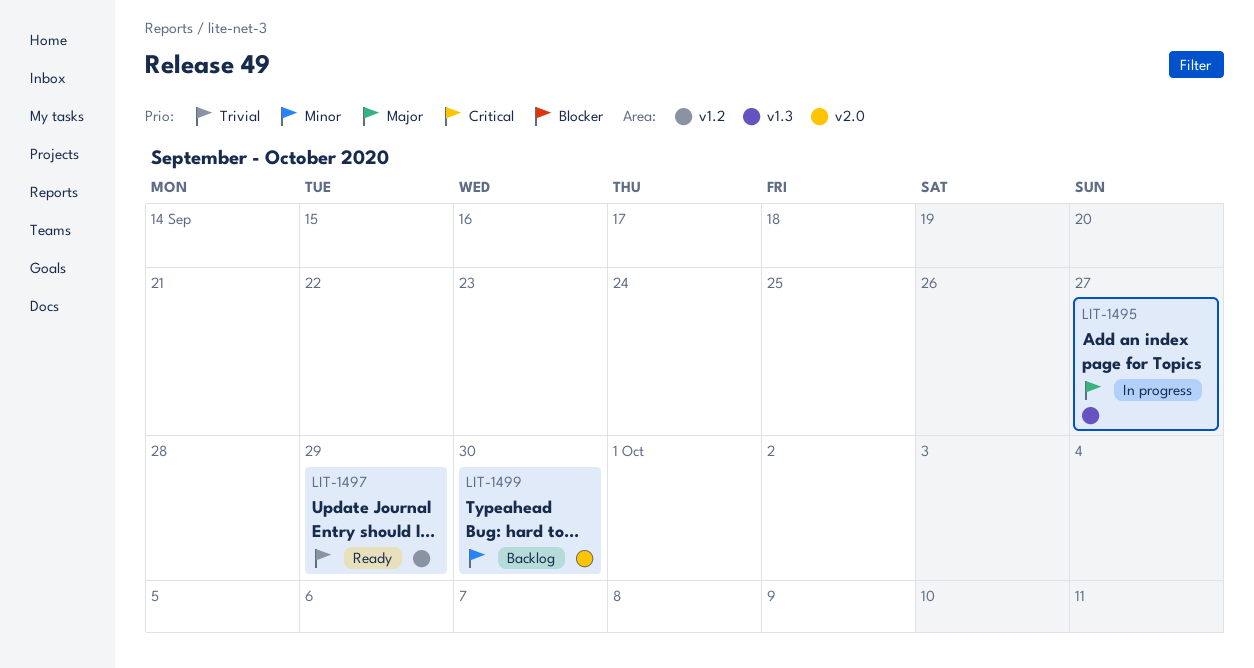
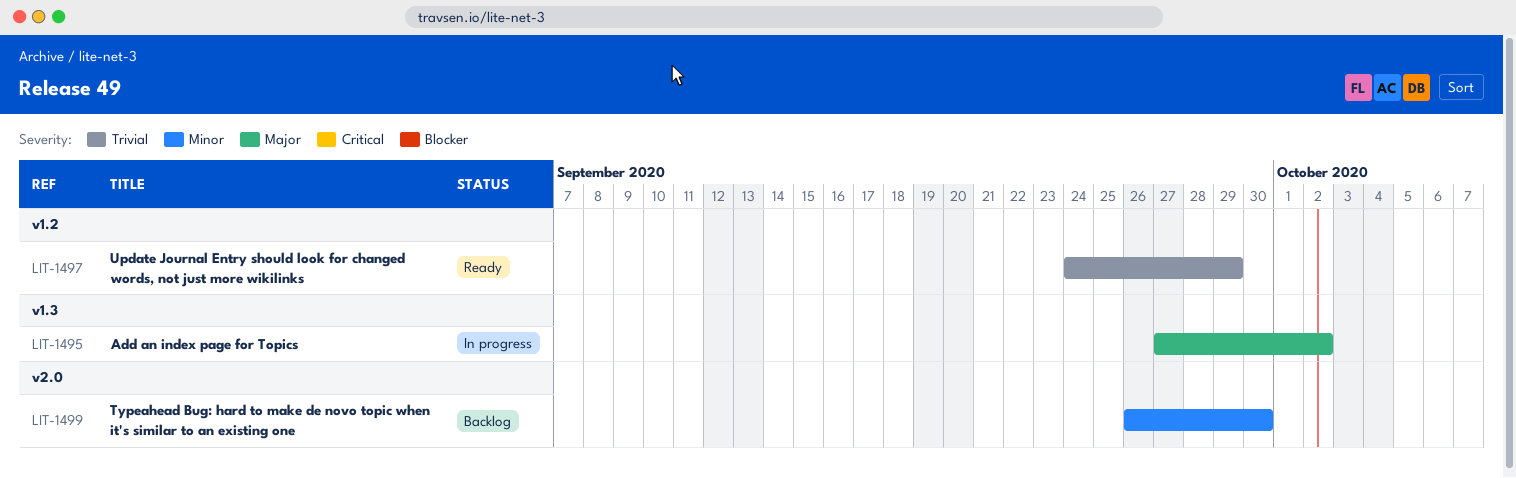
LIT-1495, due: Sep 27 -> Oct 2

